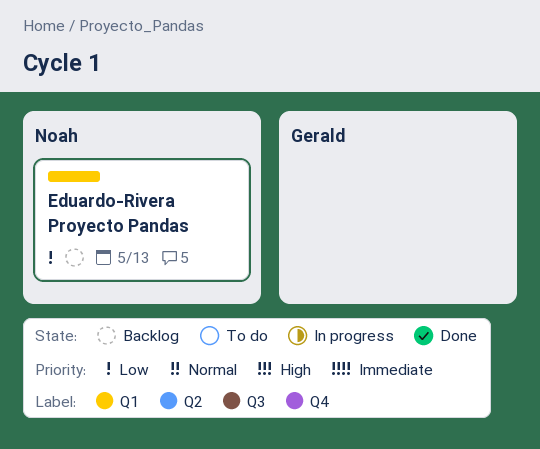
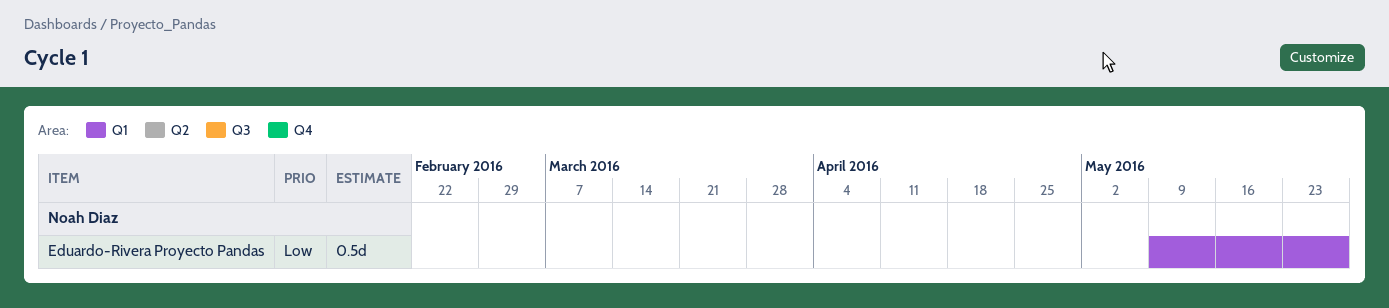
Eduardo-Rivera Proyecto Pandas, due: May 13 -> May 27

